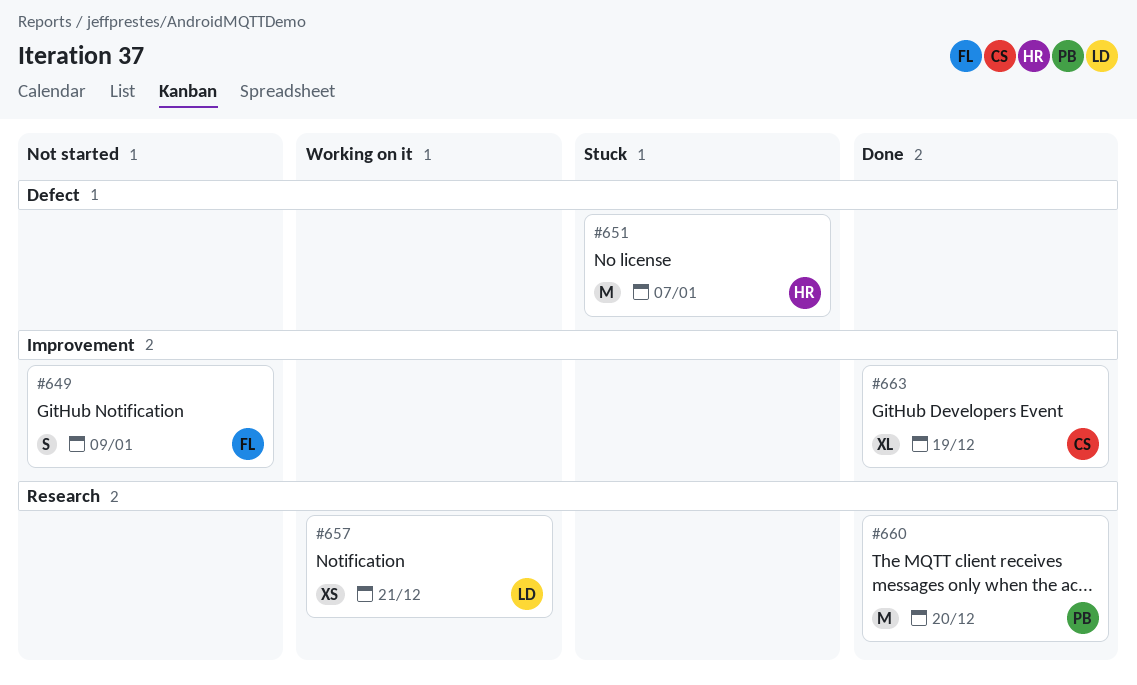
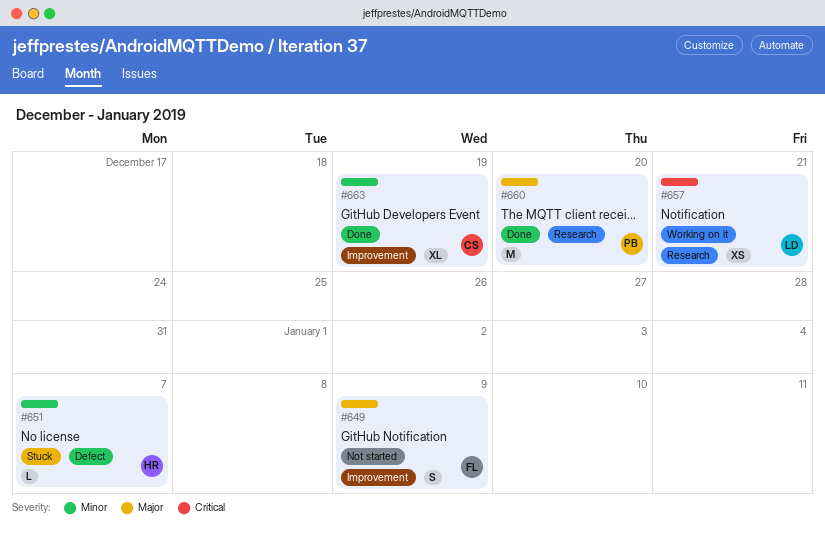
#651, estimate: M -> L

